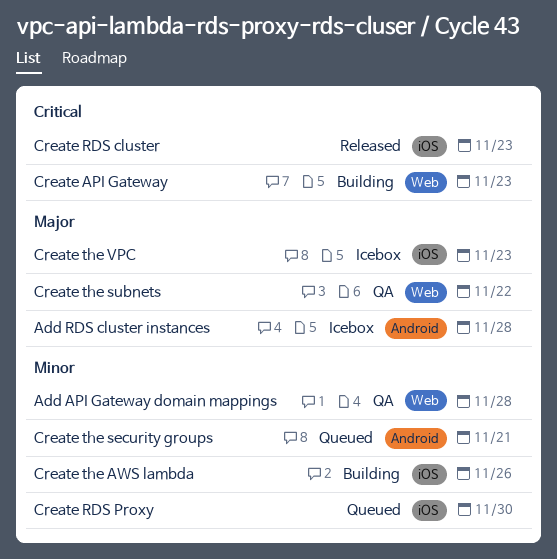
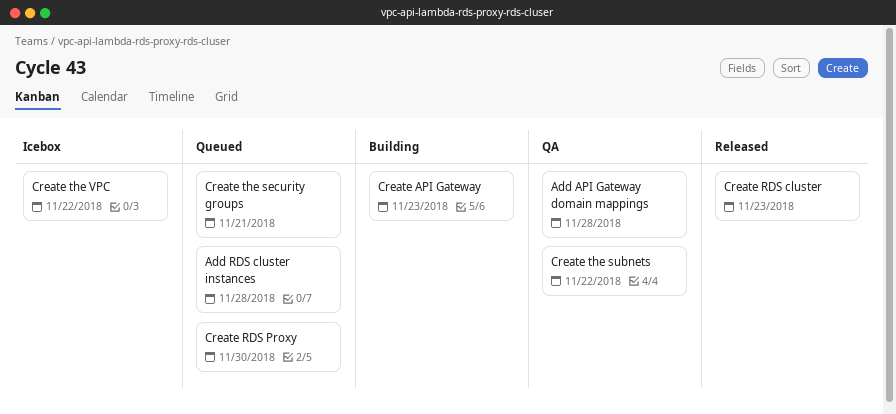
Add RDS cluster instances, status: Icebox -> Queued
Create the AWS lambda: present -> none
Create the VPC, due: Nov 23 -> Nov 22

